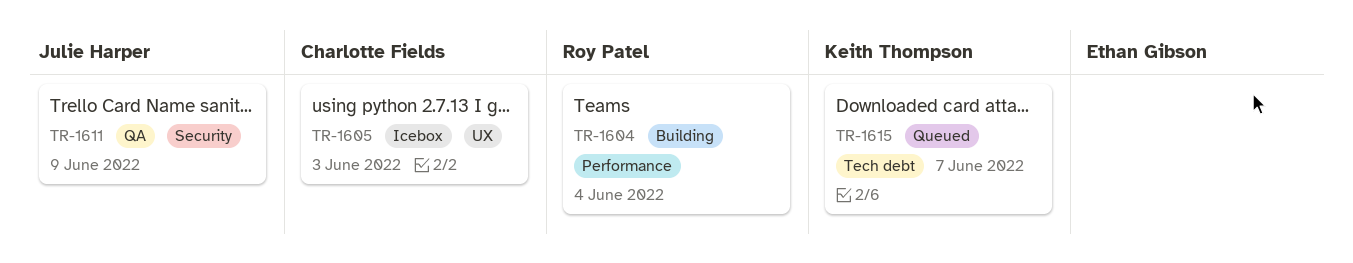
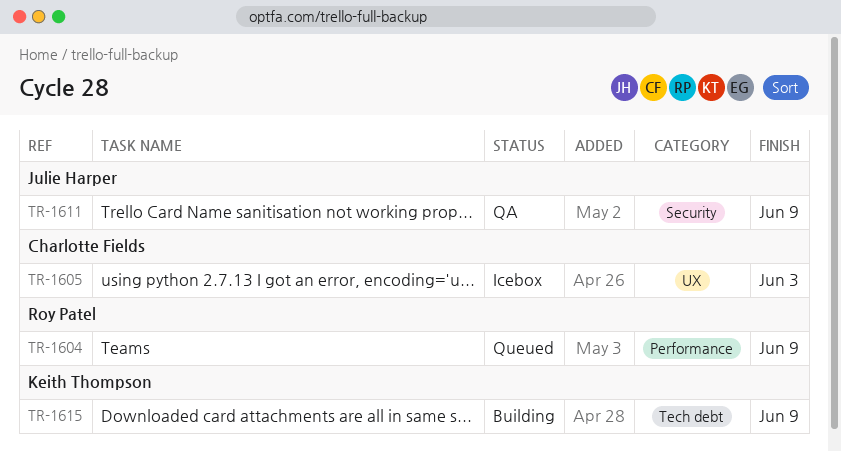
TR-1604, status: Building -> Queued
TR-1604, due: Jun 4 -> Jun 9
TR-1615, status: Queued -> Building
TR-1615, due: Jun 7 -> Jun 9

